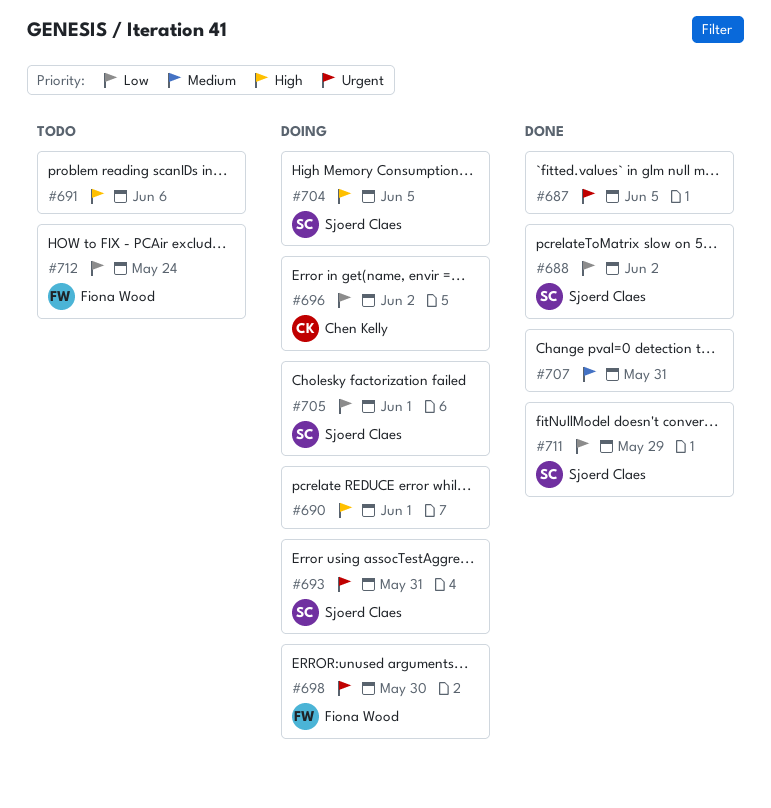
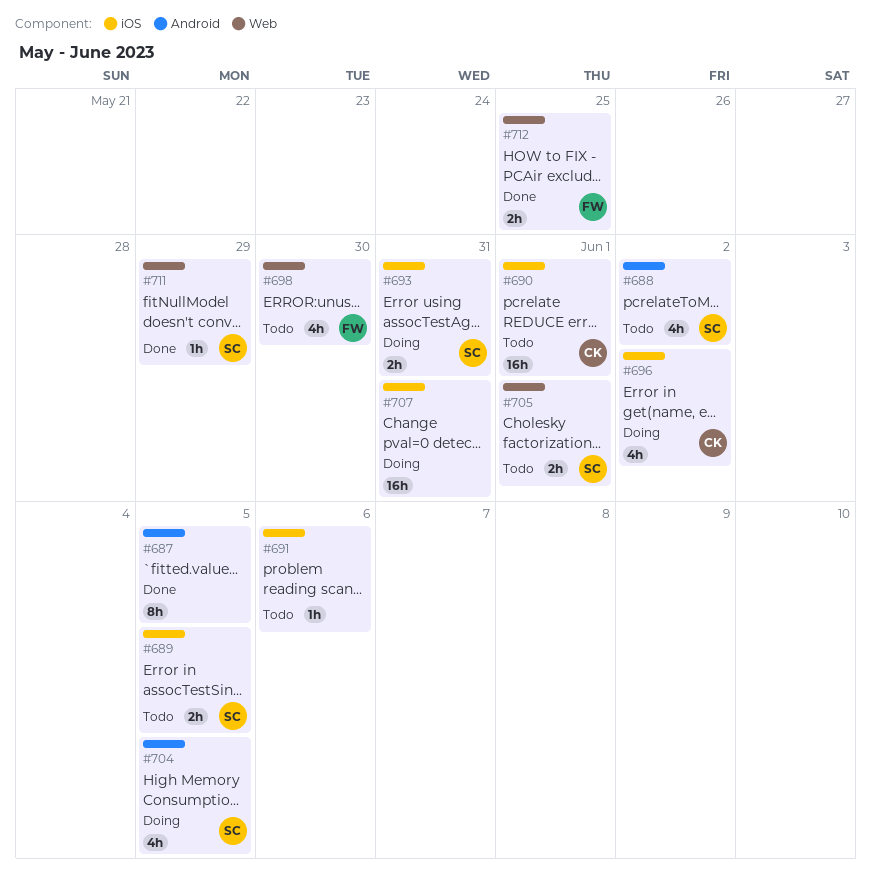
#688, status: Done -> Todo
#689: none -> present
#690, status: Doing -> Todo
#690, owner: none -> Chen Kelly
#698, status: Doing -> Todo
#705, status: Doing -> Todo
#707, status: Done -> Doing
#712, status: Todo -> Done
#712, due: May 24 -> May 25

